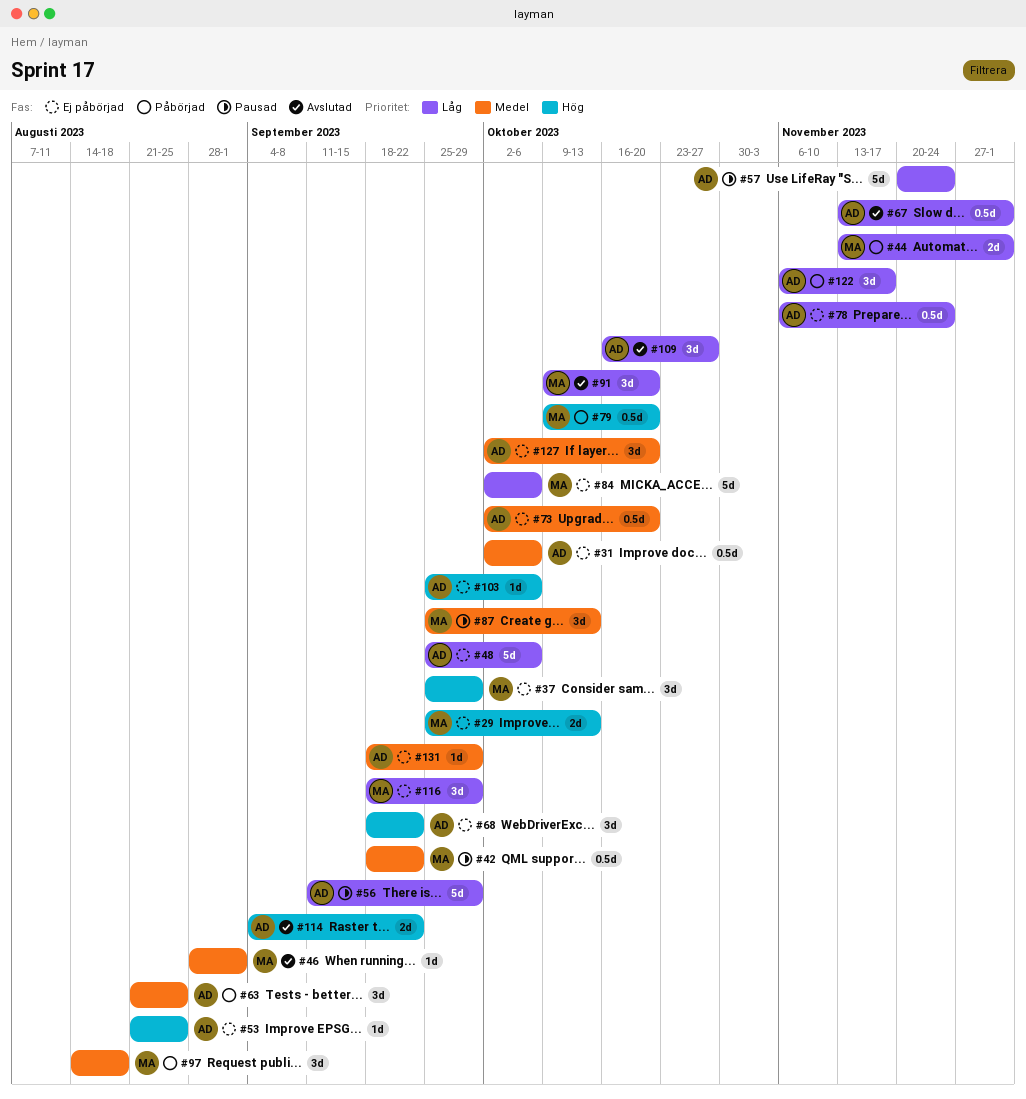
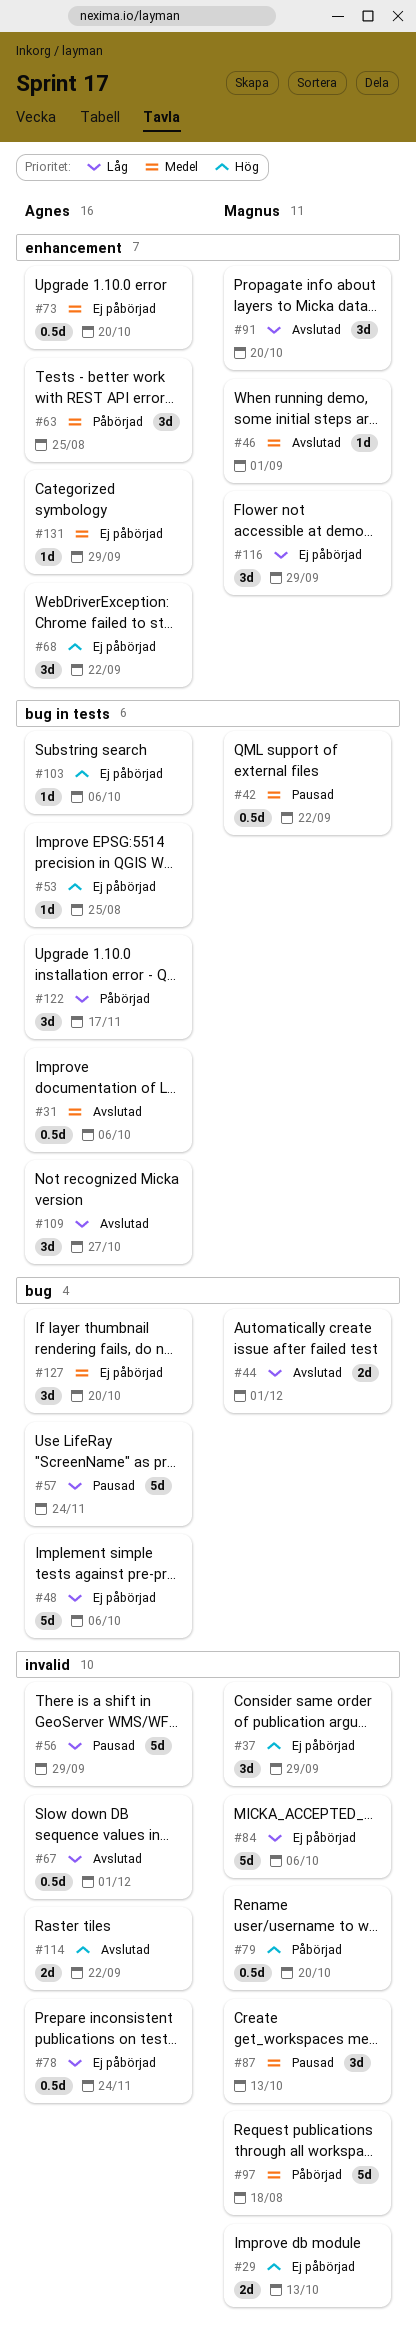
#31, status: Ej påbörjad -> Avslutad
#44, status: Påbörjad -> Avslutad
#97, estimate: 3d -> 5d

